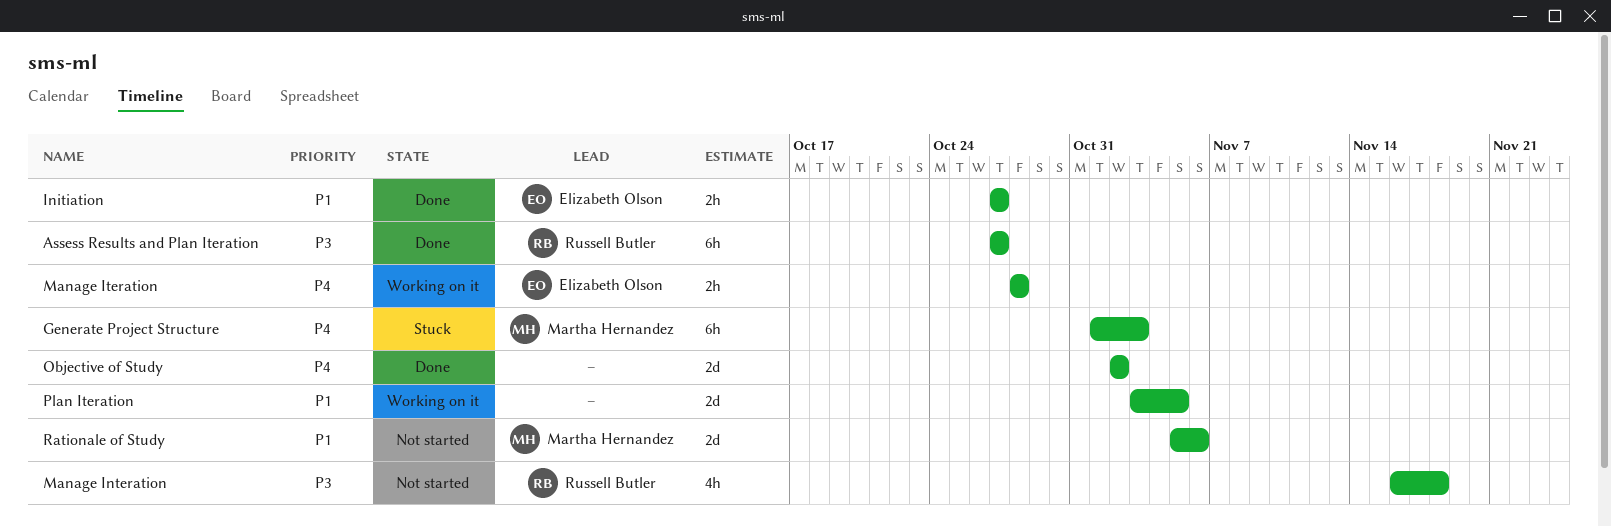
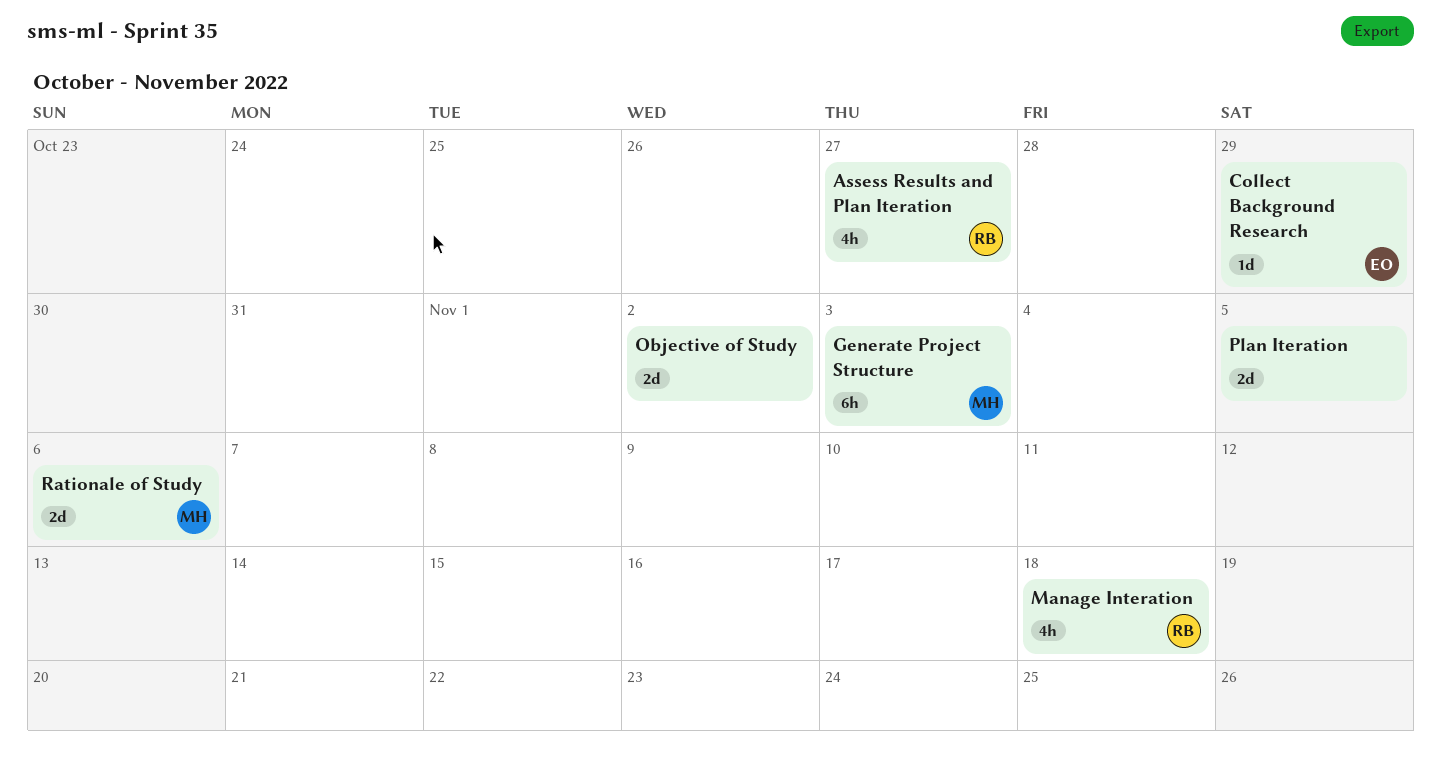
Assess Results and Plan Iteration, estimate: 6h -> 4h
Collect Background Research: none -> present
Initiation: present -> none
Manage Iteration: present -> none

